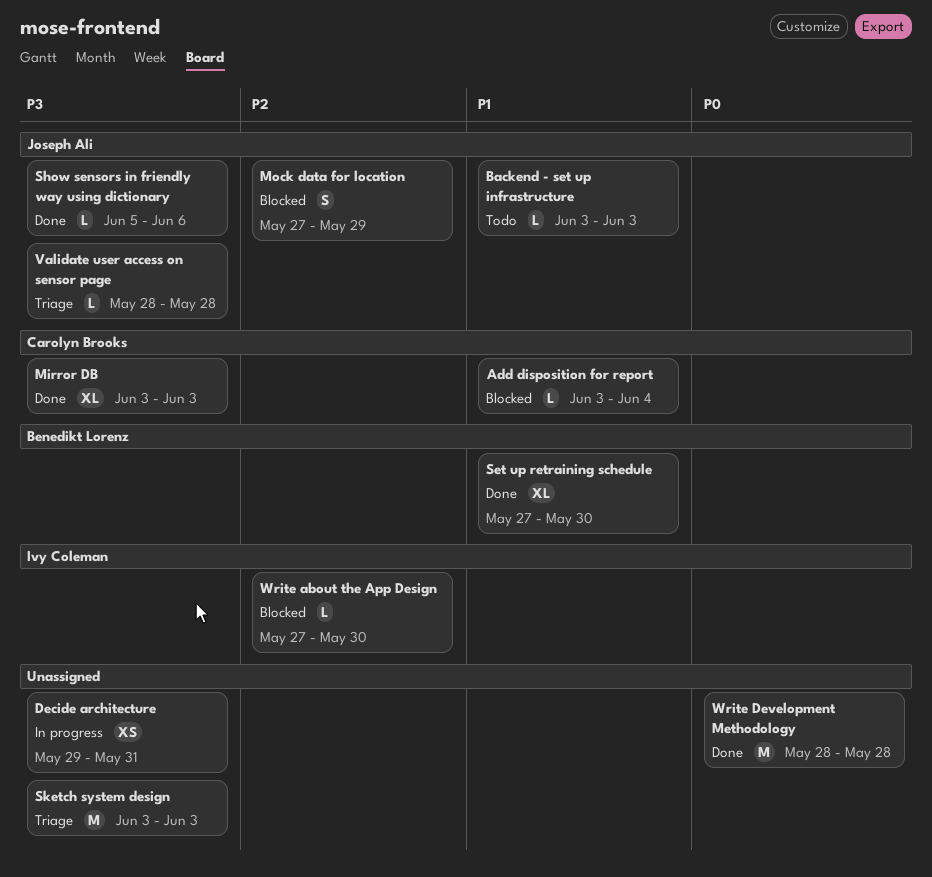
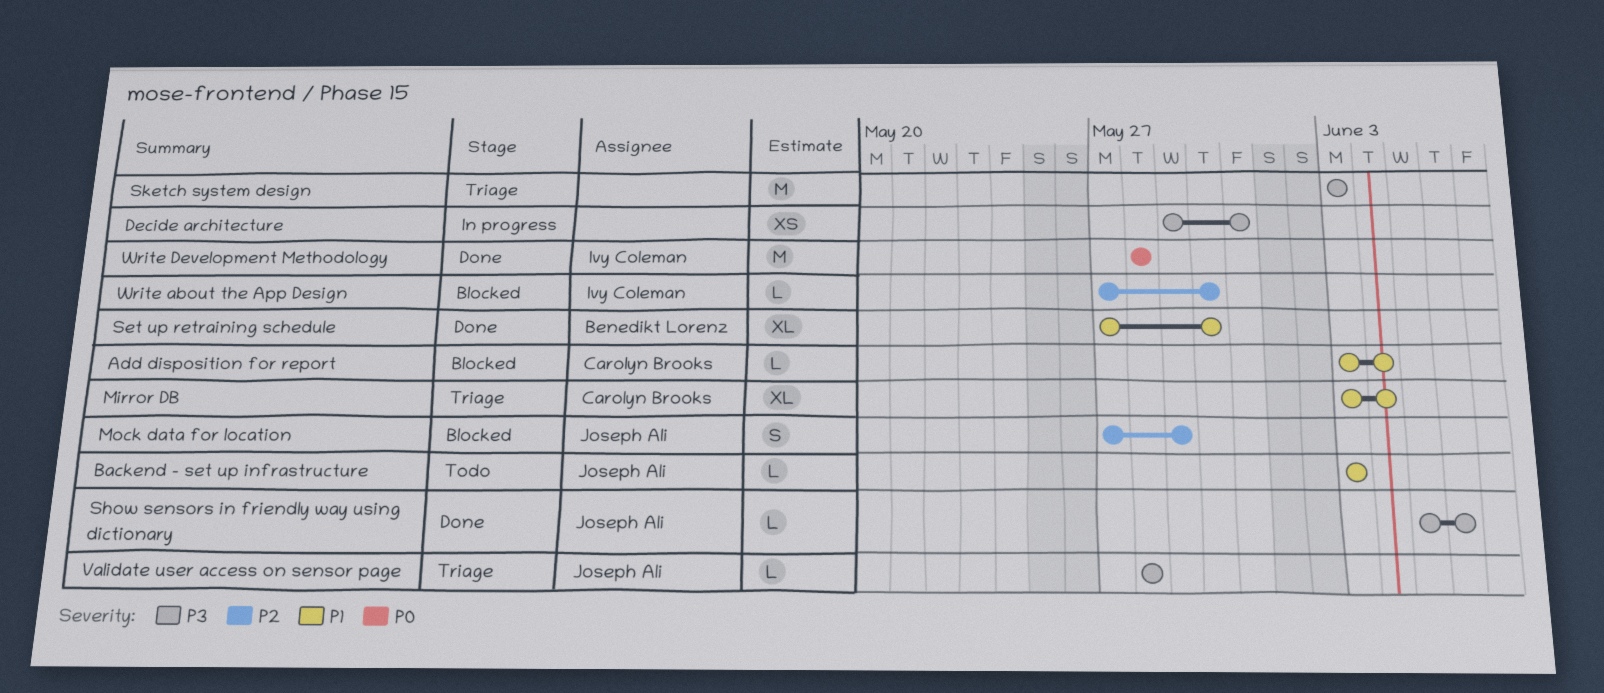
Mirror DB, status: Done -> Triage
Mirror DB, priority: P3 -> P1
Mirror DB, due: Jun 3 -> Jun 4
Write Development Methodology, owner: none -> Ivy Coleman

